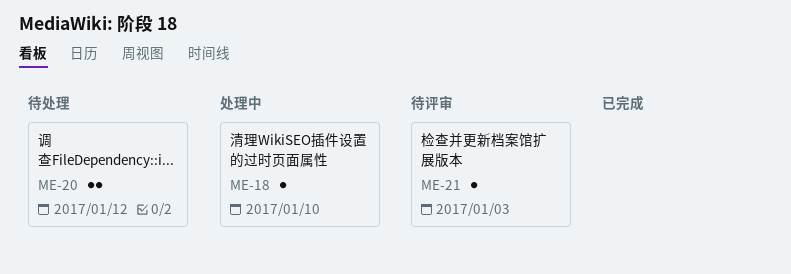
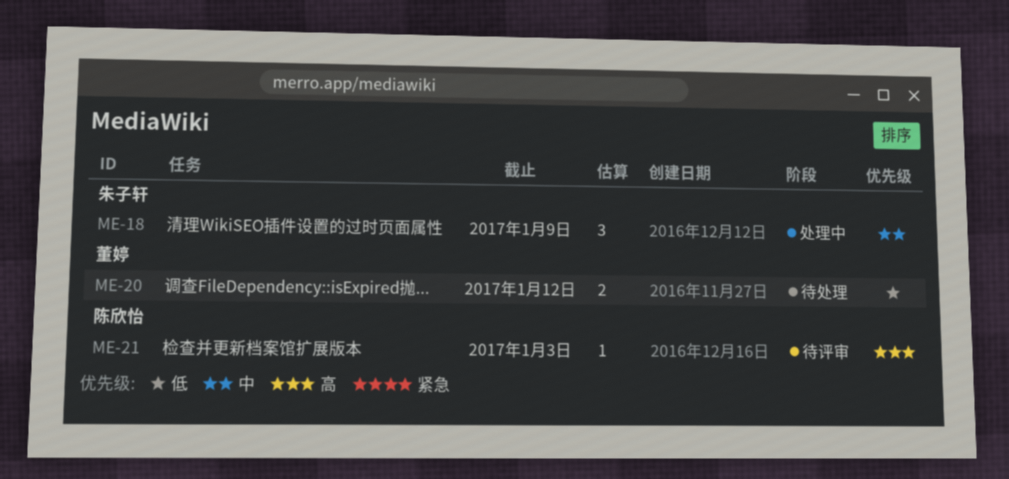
ME-18, estimate: 1 -> 3
ME-18, due: Jan 10 -> Jan 9

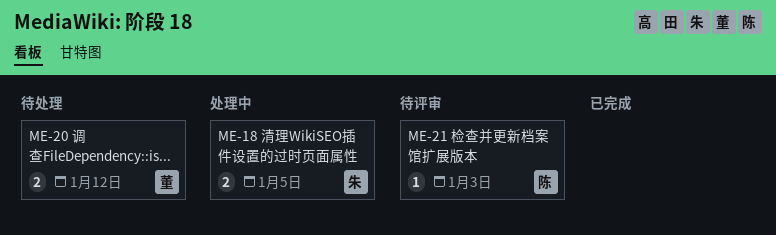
ME-18, estimate: 3 -> 2
ME-18, due: Jan 9 -> Jan 5

